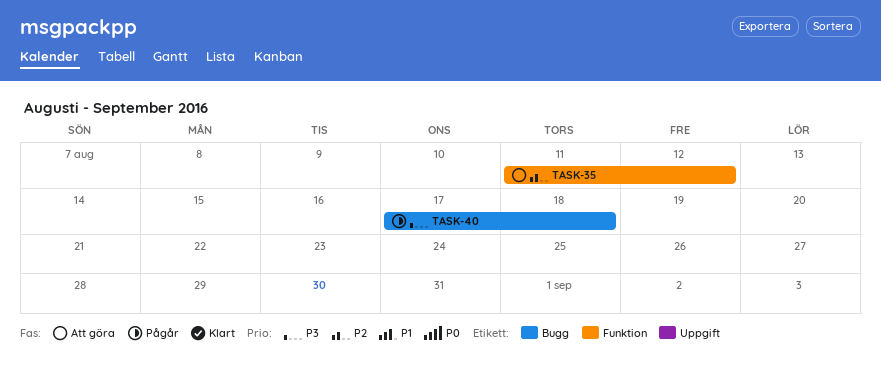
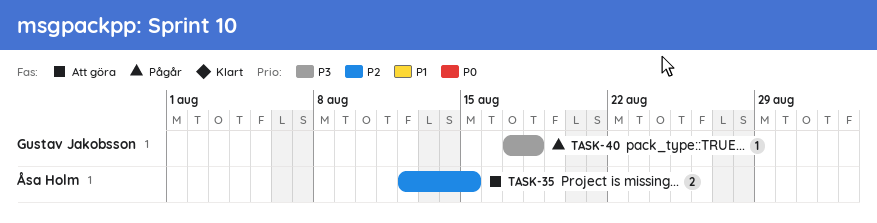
TASK-35, start: Aug 11 -> Aug 12
TASK-35, due: Aug 12 -> Aug 15

